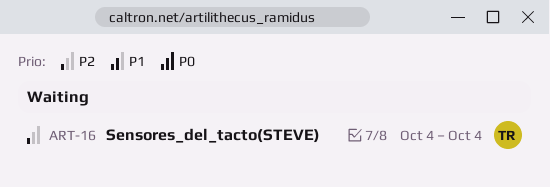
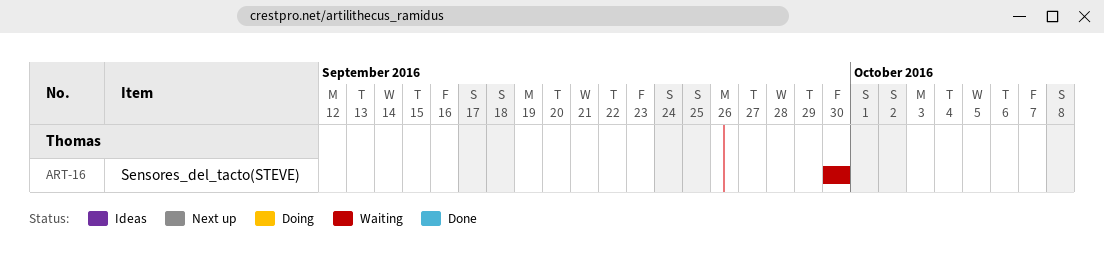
ART-16, start: Oct 4 -> Sep 30
ART-16, due: Oct 4 -> Sep 30

